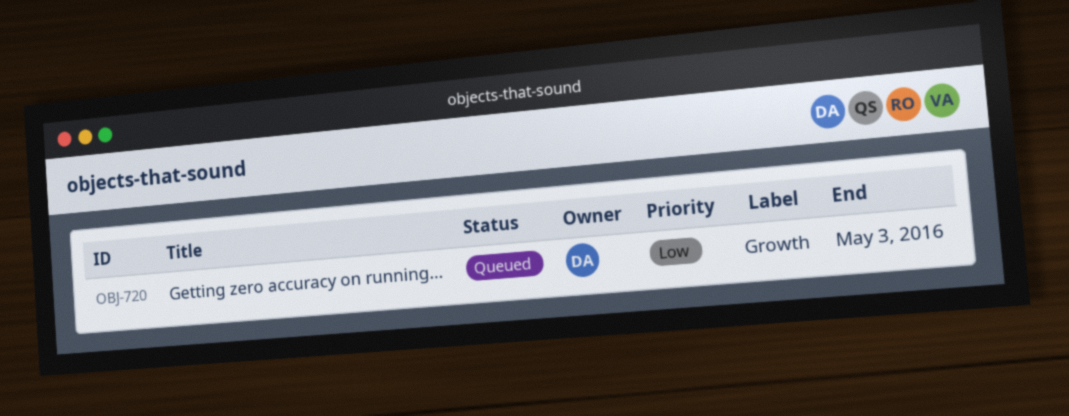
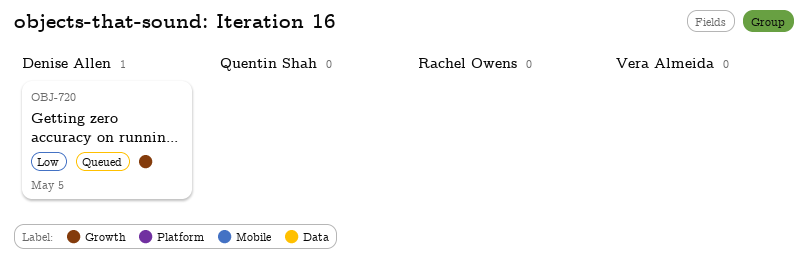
OBJ-720, due: May 3 -> May 5

